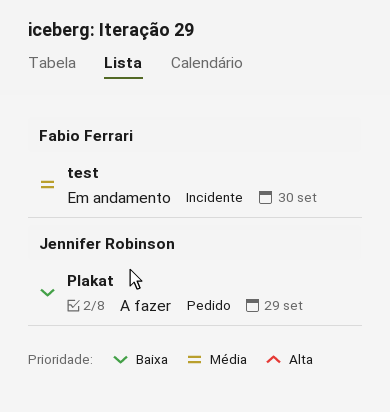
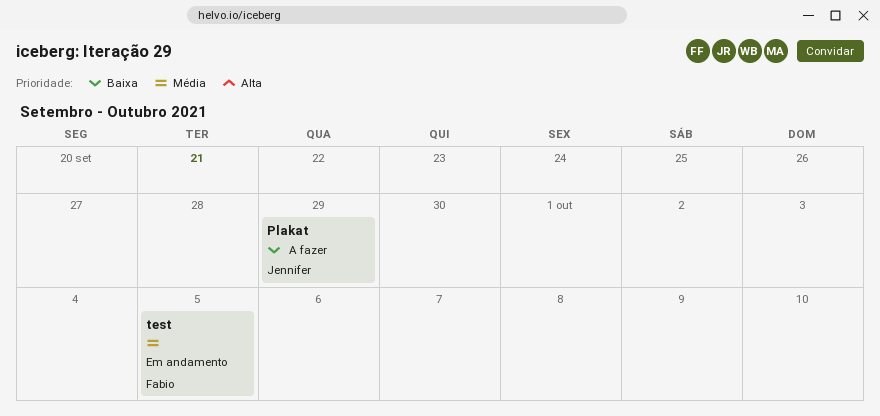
test, due: Sep 30 -> Oct 5

